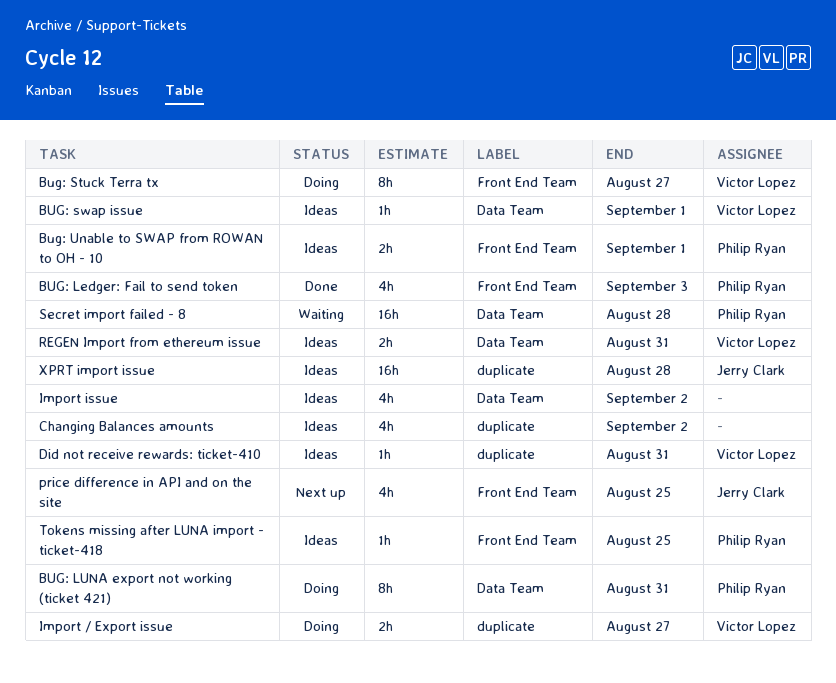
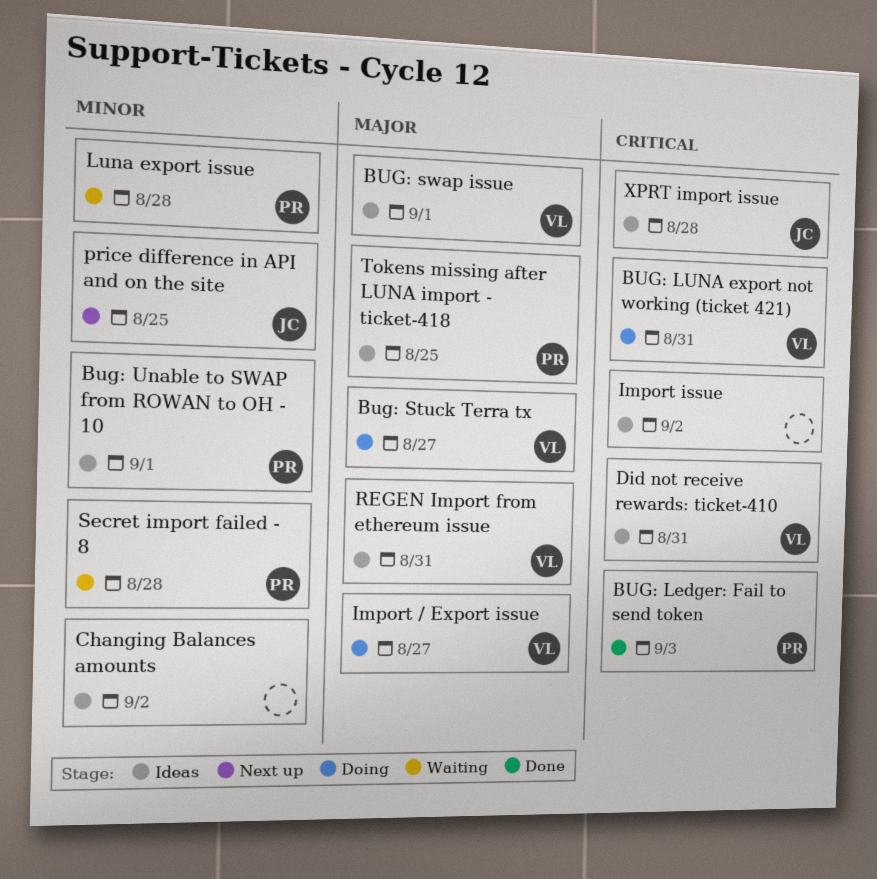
BUG: LUNA export not working (ticket 421), owner: Philip Ryan -> Victor Lopez
Luna export issue: none -> present

